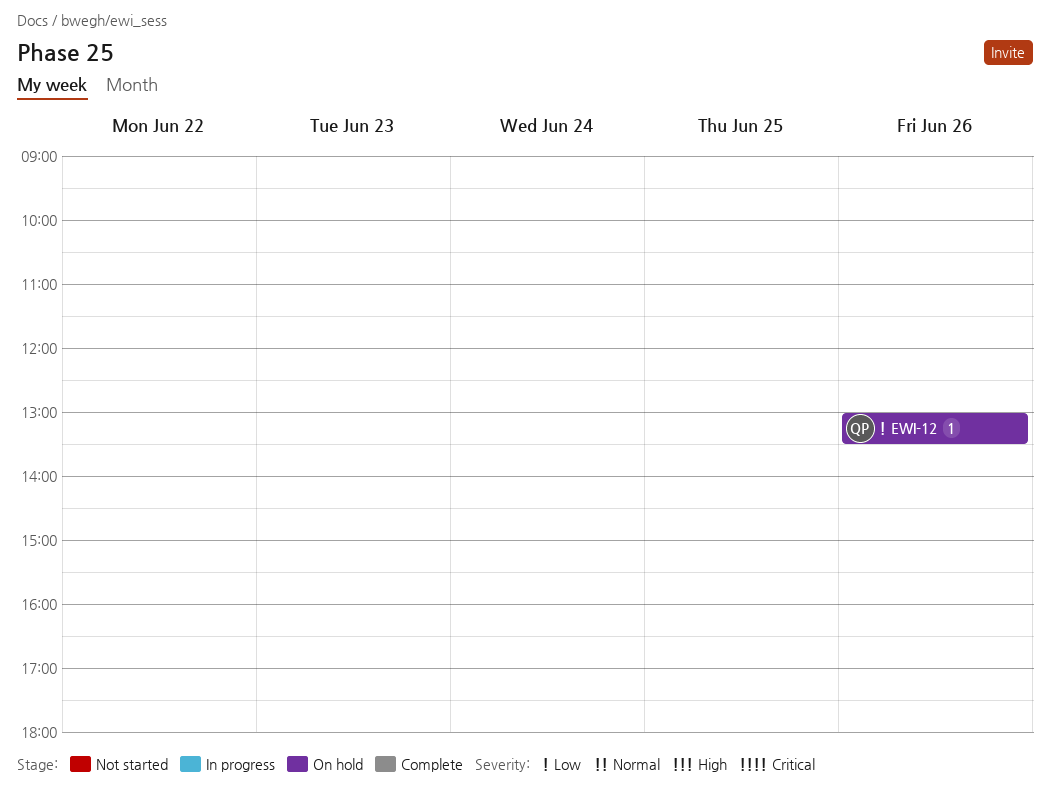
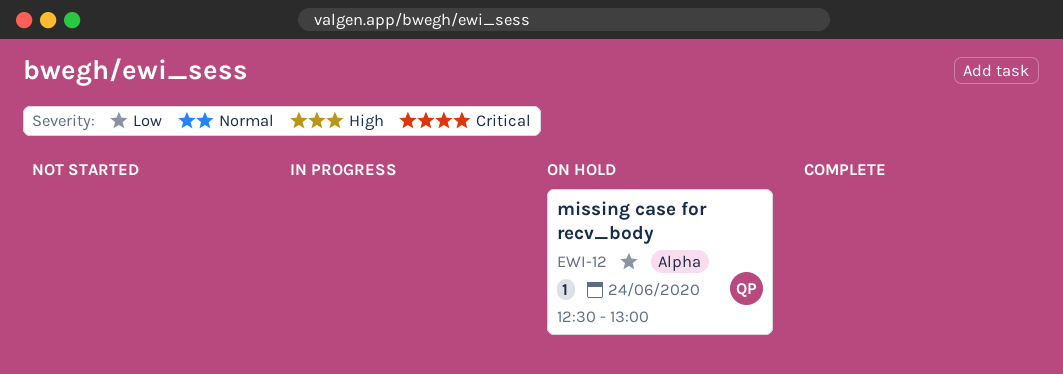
EWI-12, day: Jun 26 -> Jun 24
EWI-12, begins: 13:00 -> 12:30
EWI-12, ends: 13:30 -> 13:00

